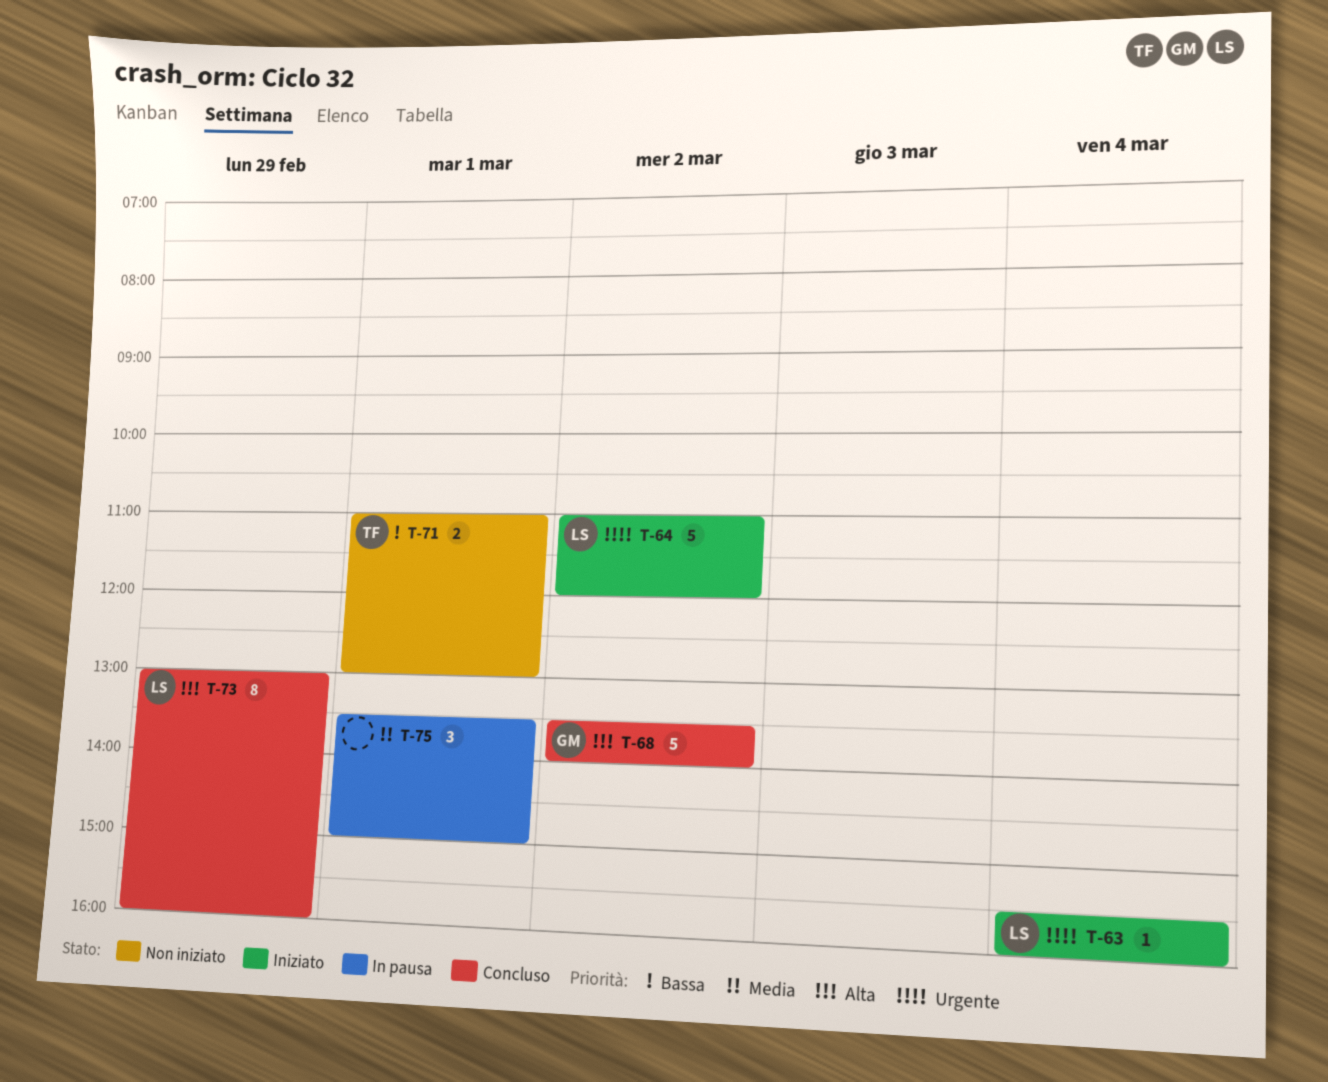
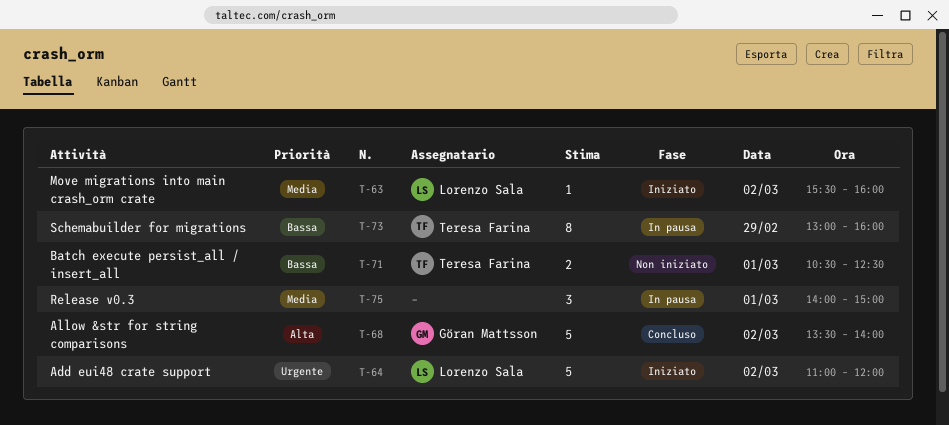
T-63, priority: Urgente -> Media
T-63, day: Mar 4 -> Mar 2
T-71, begins: 11:00 -> 10:30
T-71, ends: 13:00 -> 12:30
T-73, status: Concluso -> In pausa
T-73, owner: Lorenzo Sala -> Teresa Farina
T-73, priority: Alta -> Bassa
T-75, begins: 13:30 -> 14:00

